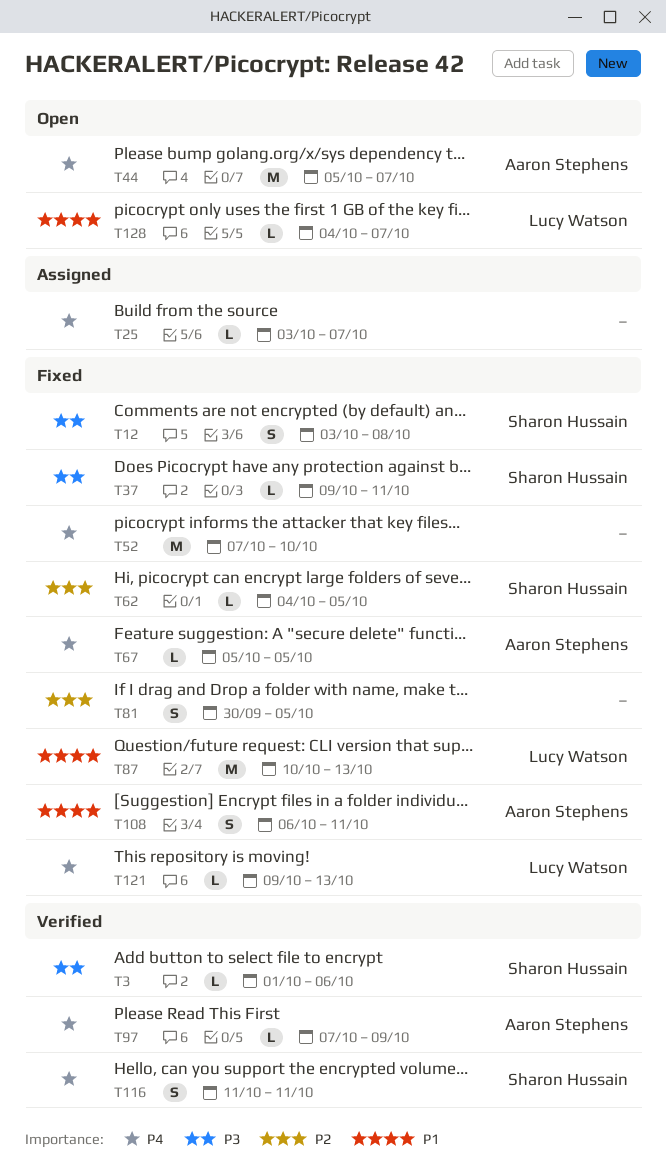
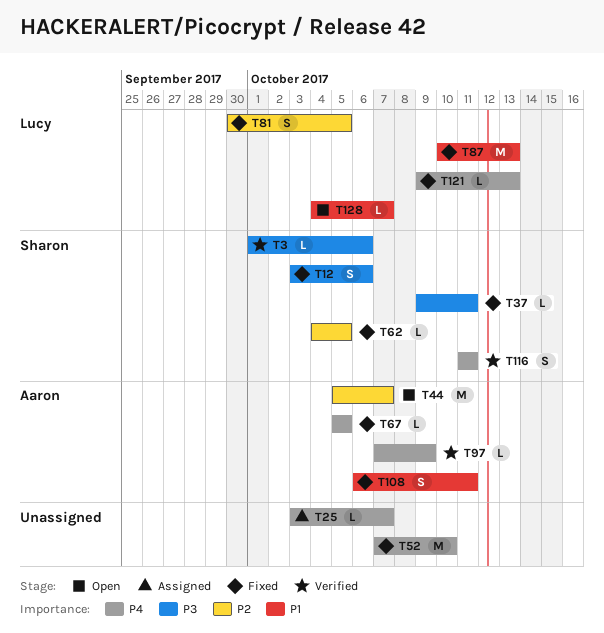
T12, due: Oct 8 -> Oct 6
T44, priority: P4 -> P2
T81, owner: none -> Lucy Watson

